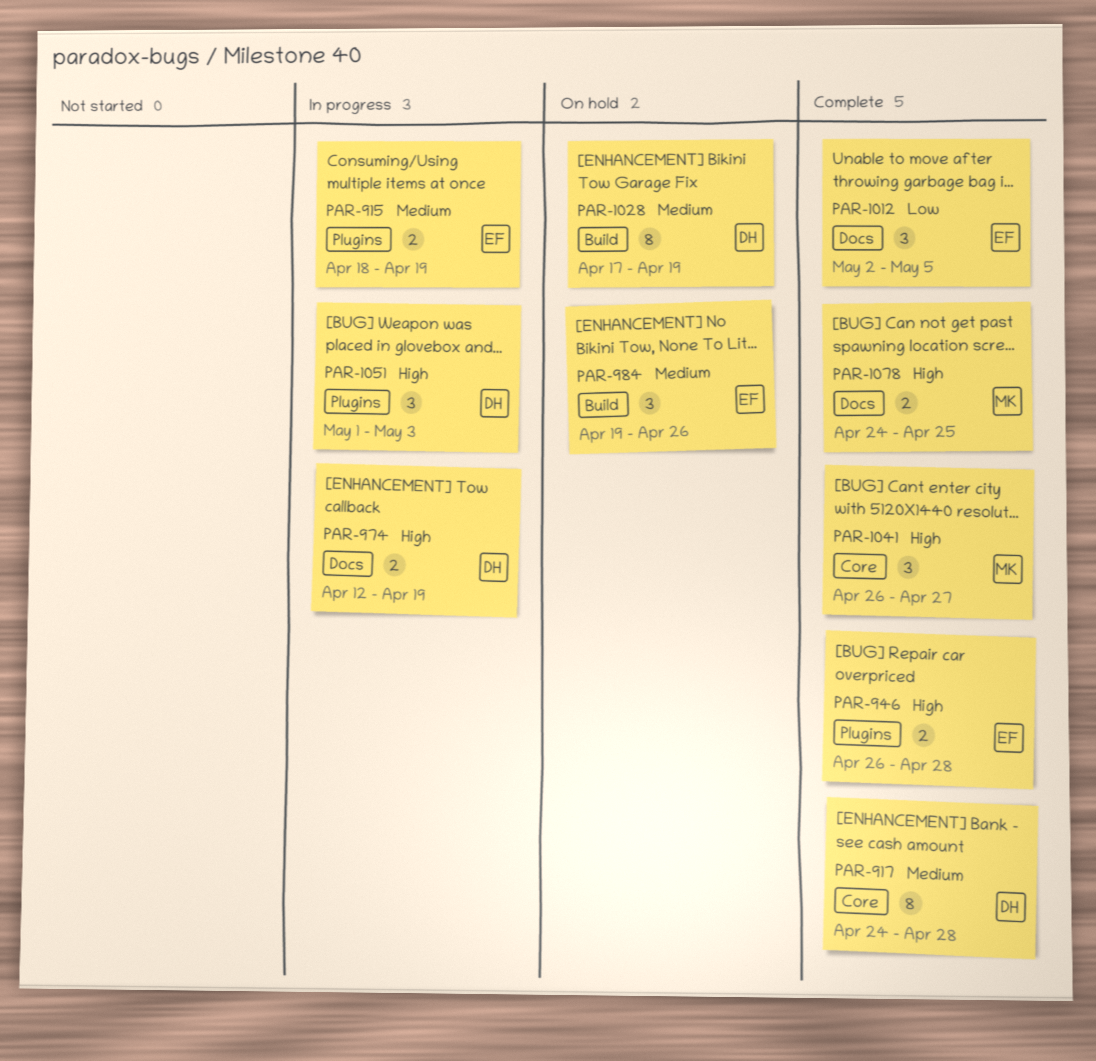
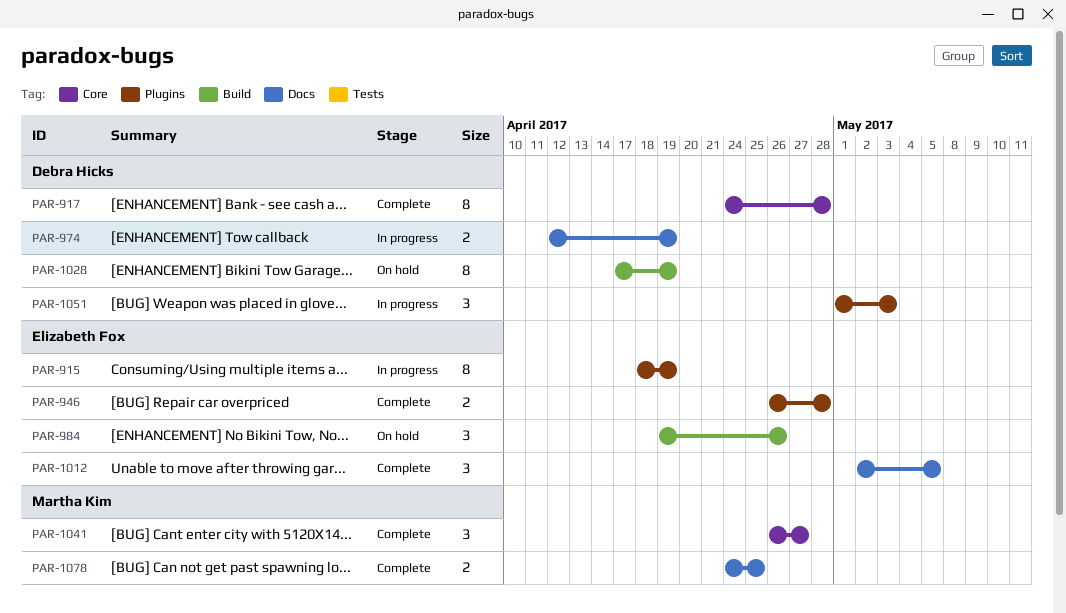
PAR-915, estimate: 2 -> 8

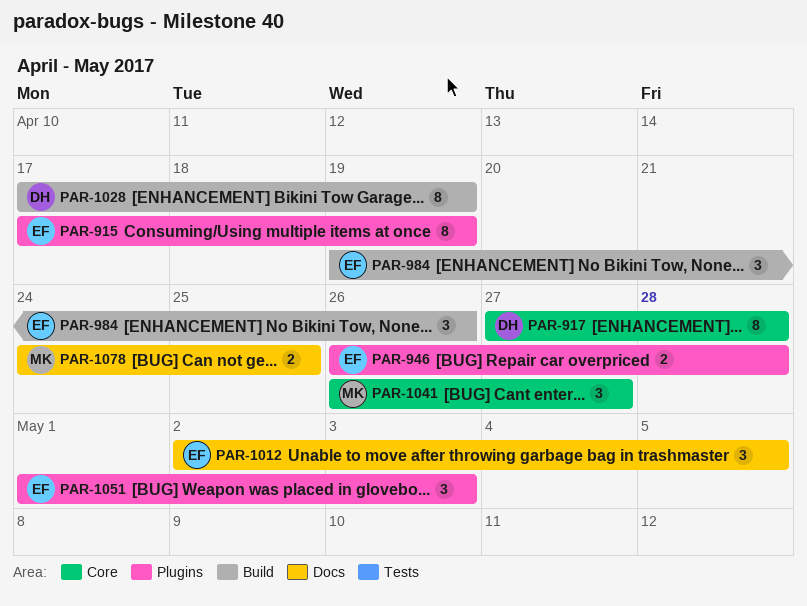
PAR-915, start: Apr 18 -> Apr 17
PAR-917, start: Apr 24 -> Apr 27
PAR-974: present -> none
PAR-1051, owner: Debra Hicks -> Elizabeth Fox

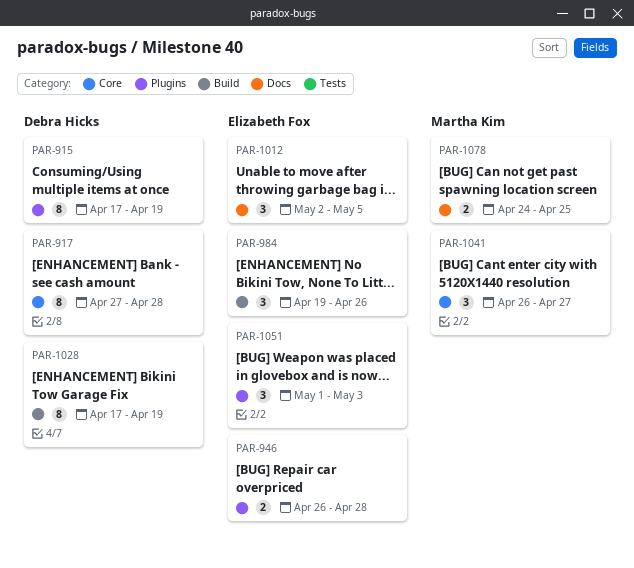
PAR-915, owner: Elizabeth Fox -> Debra Hicks

